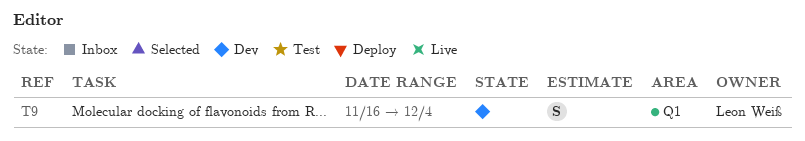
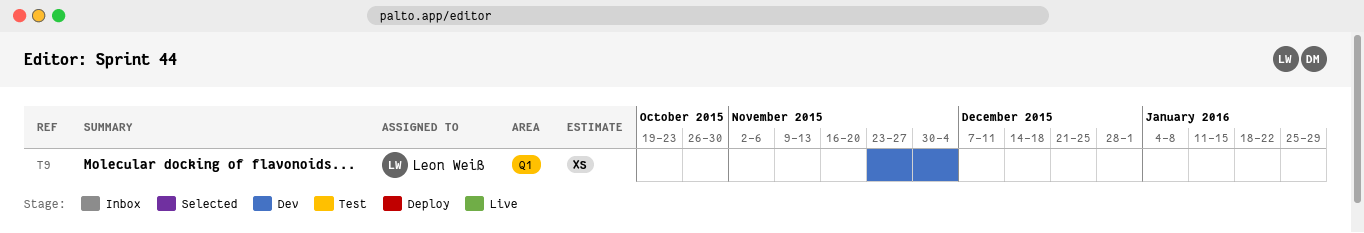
T9, estimate: S -> XS
T9, start: Nov 16 -> Nov 23

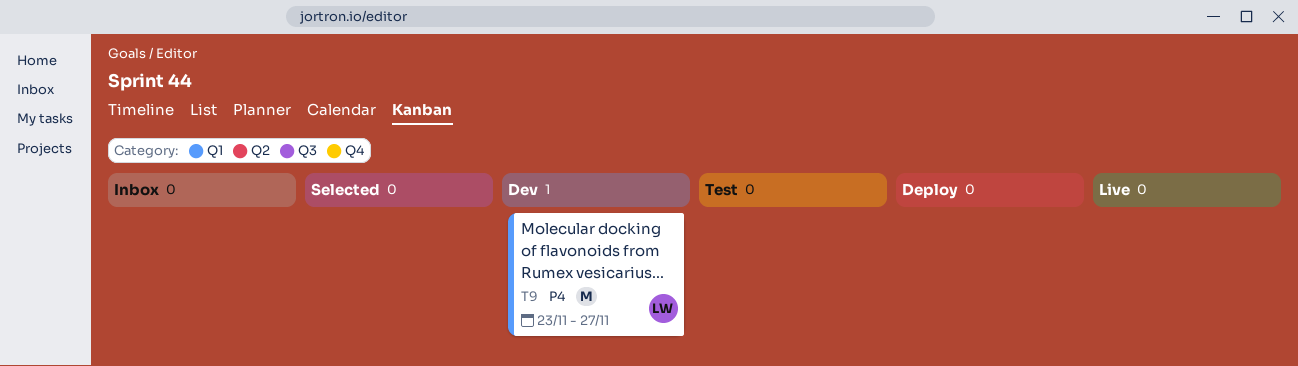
T9, estimate: XS -> M
T9, due: Dec 4 -> Nov 27

